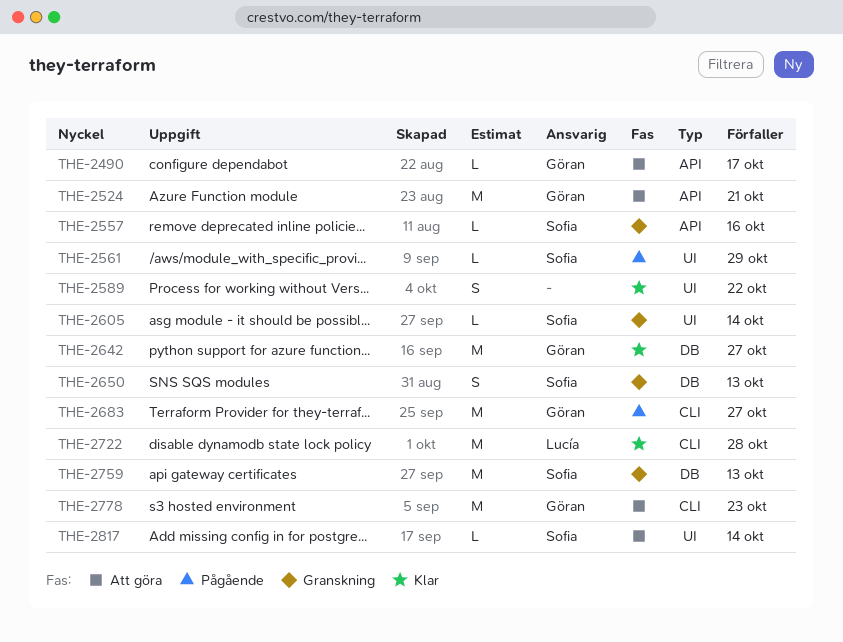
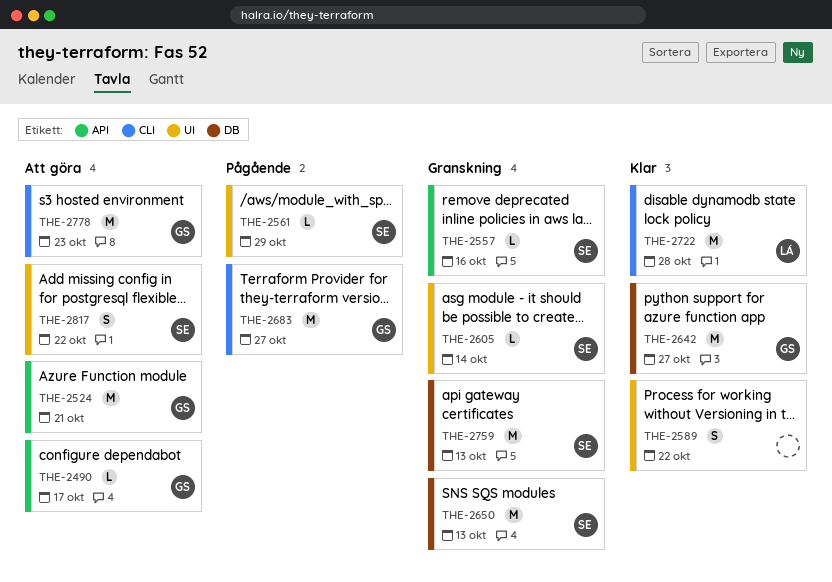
THE-2650, estimate: S -> M
THE-2817, estimate: L -> S
THE-2817, due: Oct 14 -> Oct 22

